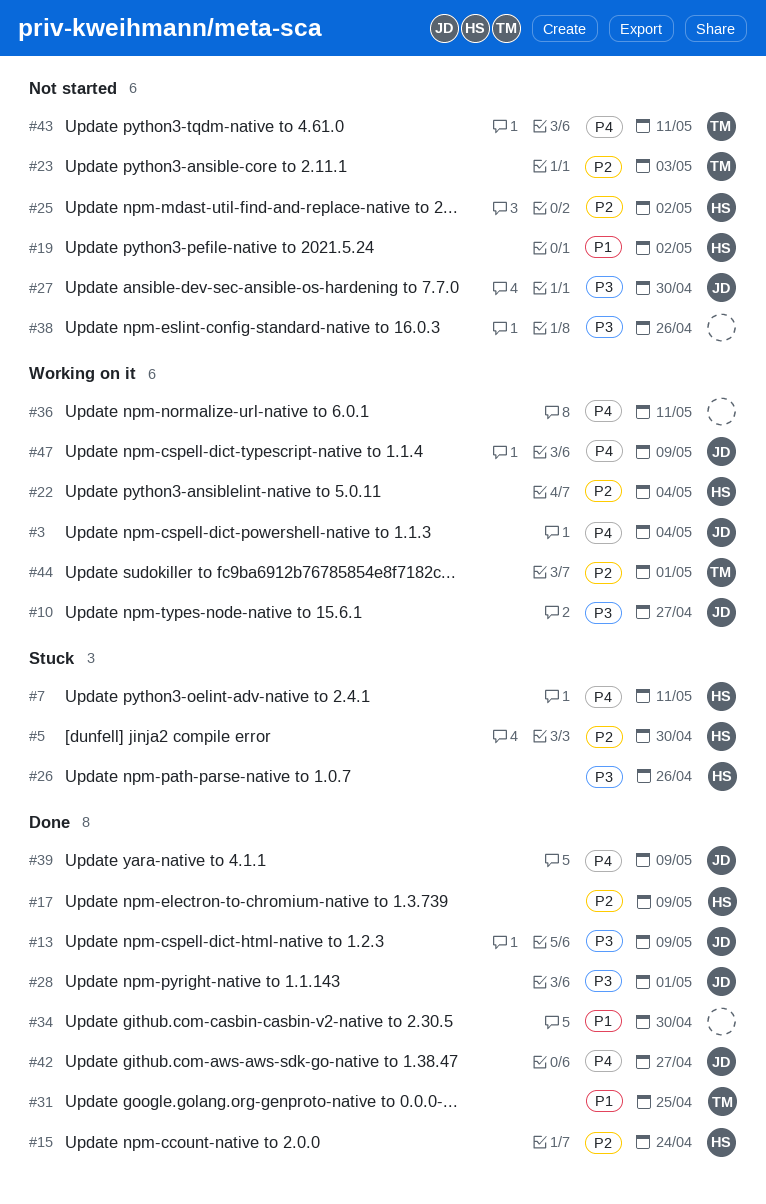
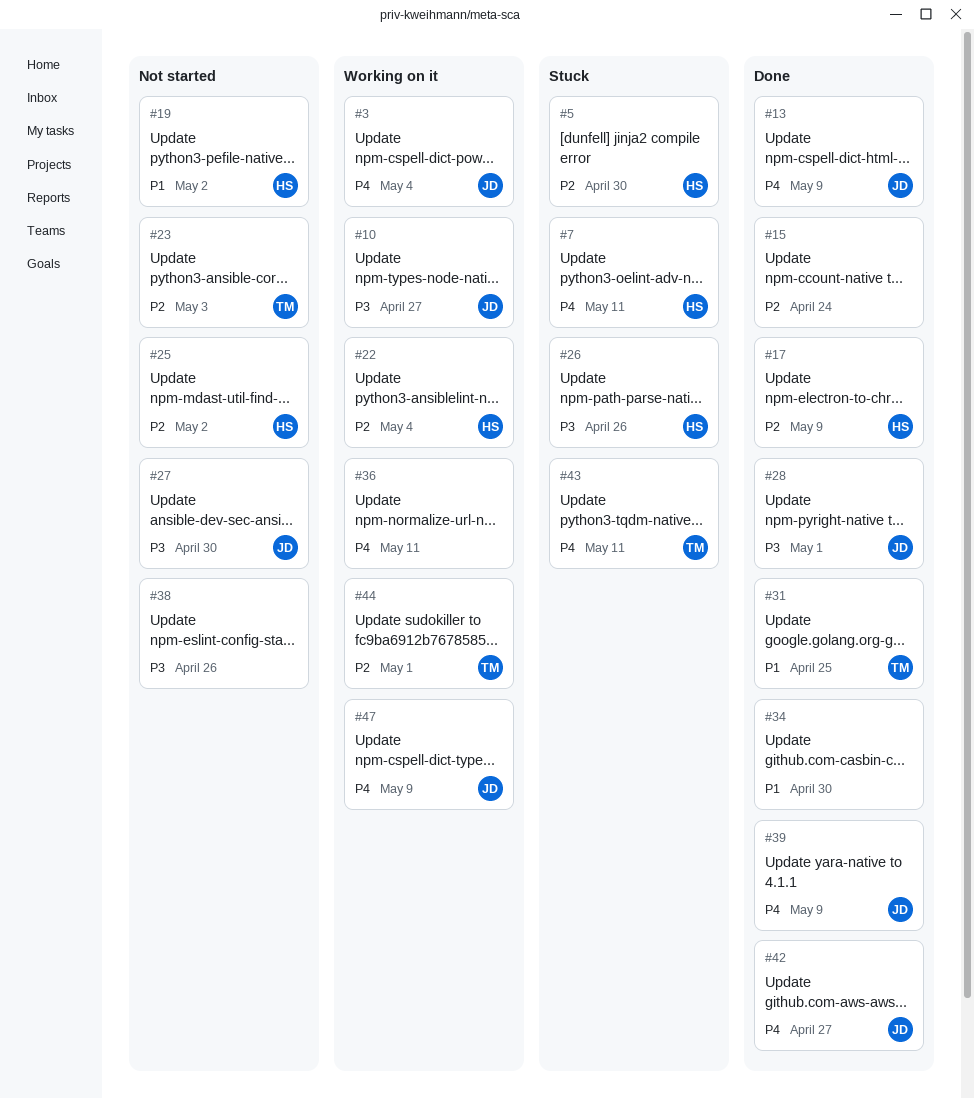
#13, priority: P3 -> P4
#15, owner: HS -> none
#43, status: Not started -> Stuck

